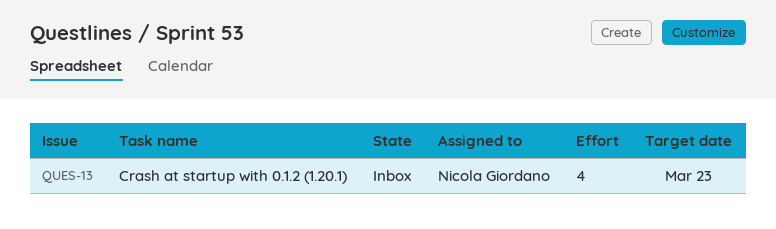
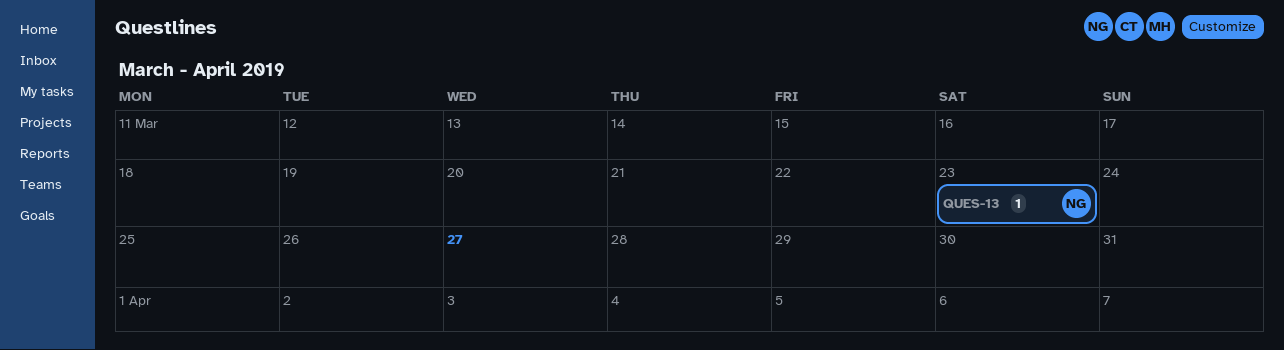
QUES-13, estimate: 4 -> 1

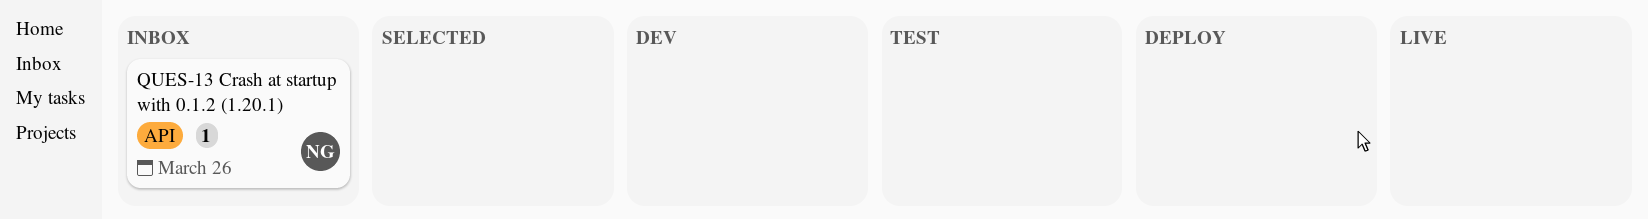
QUES-13, due: Mar 23 -> Mar 26

